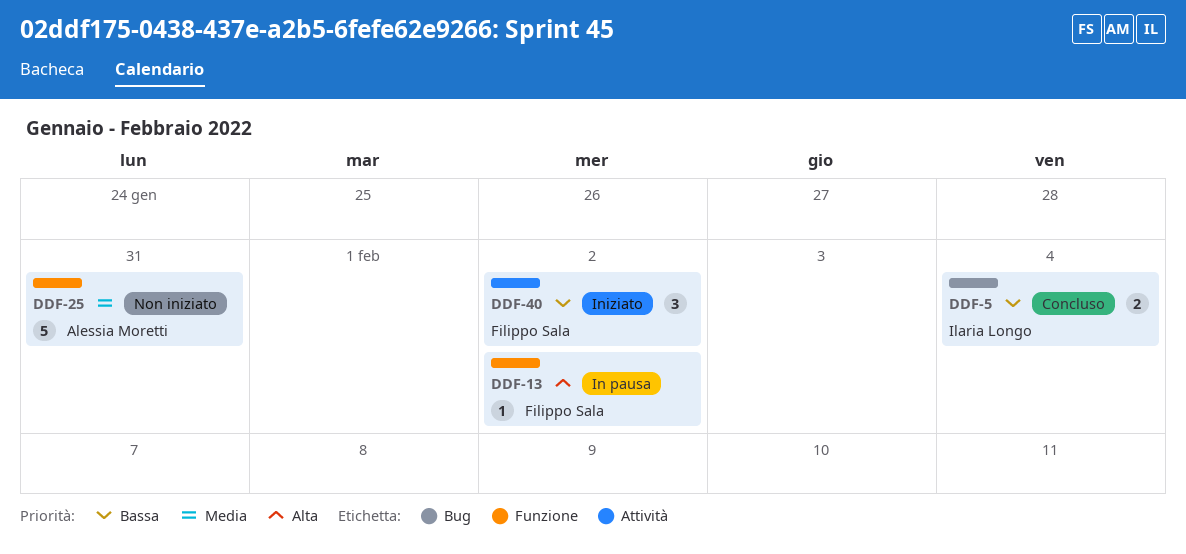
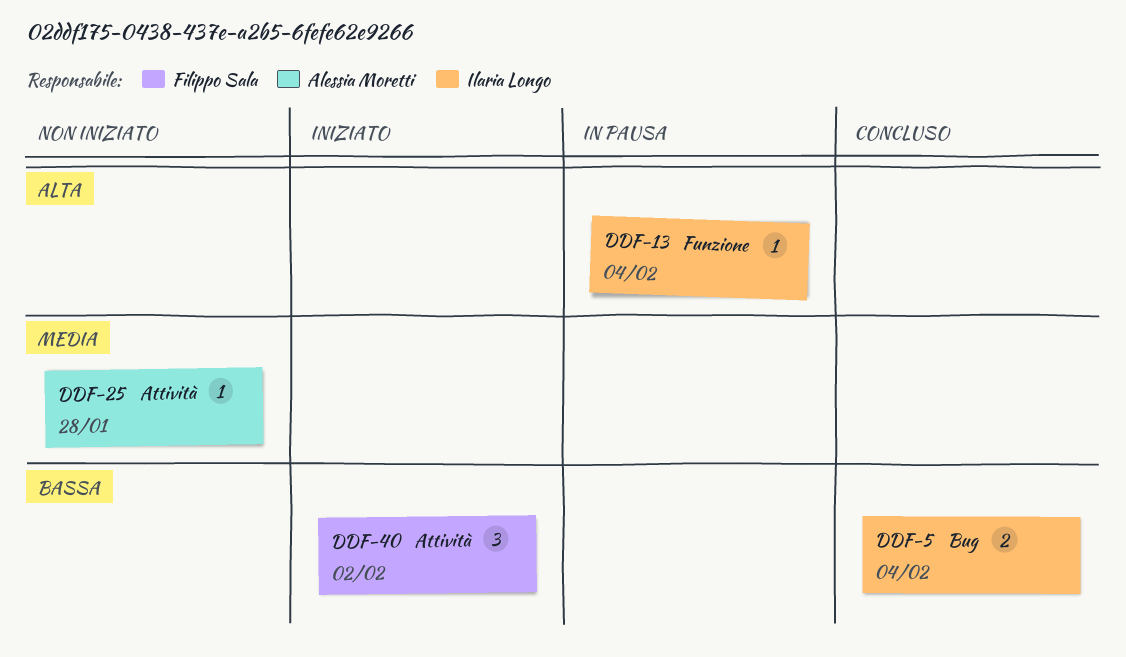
DDF-13, owner: Filippo Sala -> Ilaria Longo
DDF-13, due: Feb 2 -> Feb 4
DDF-25, label: Funzione -> Attività
DDF-25, estimate: 5 -> 1
DDF-25, due: Jan 31 -> Jan 28

